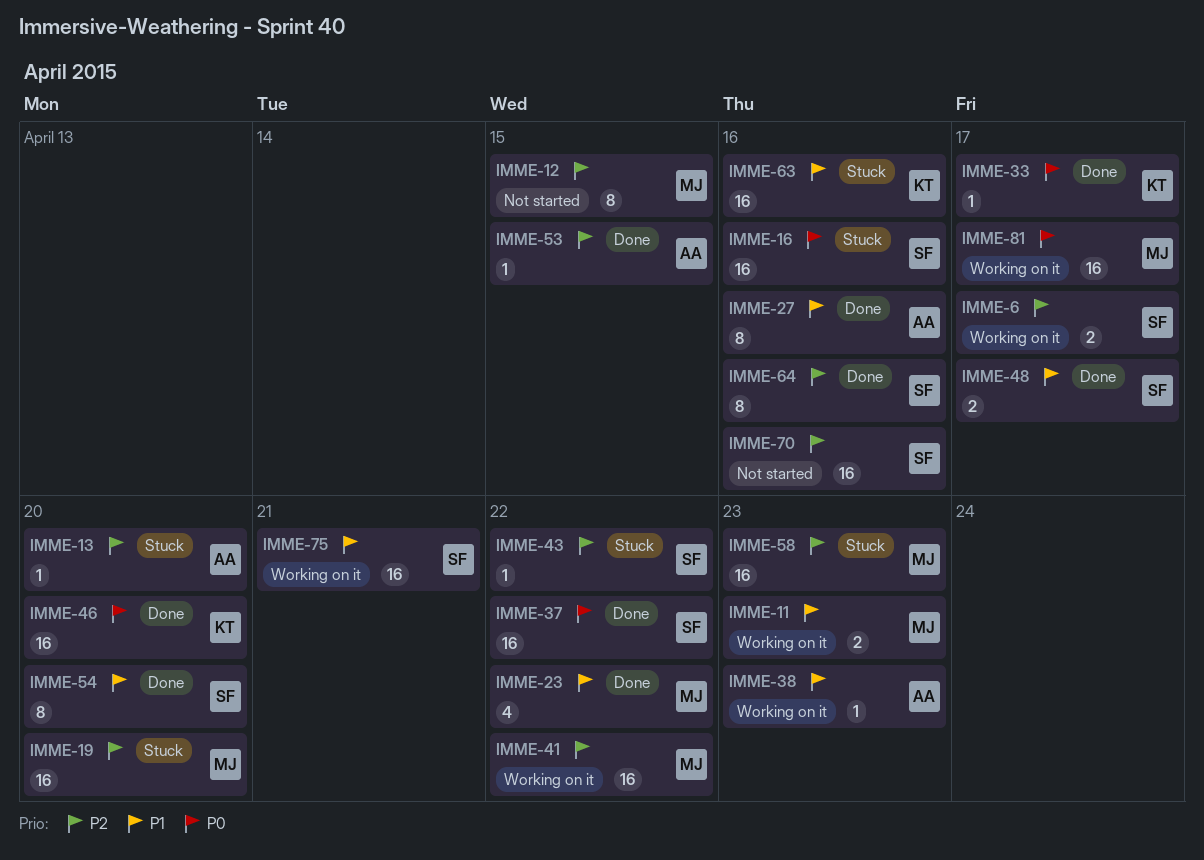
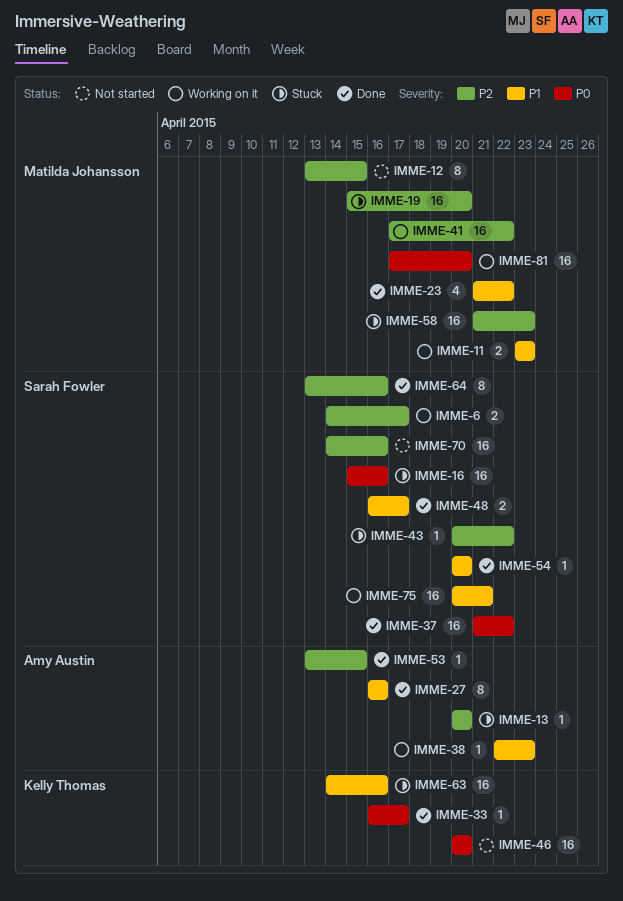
IMME-46, status: Done -> Not started
IMME-54, estimate: 8 -> 1
IMME-81, due: Apr 17 -> Apr 20

